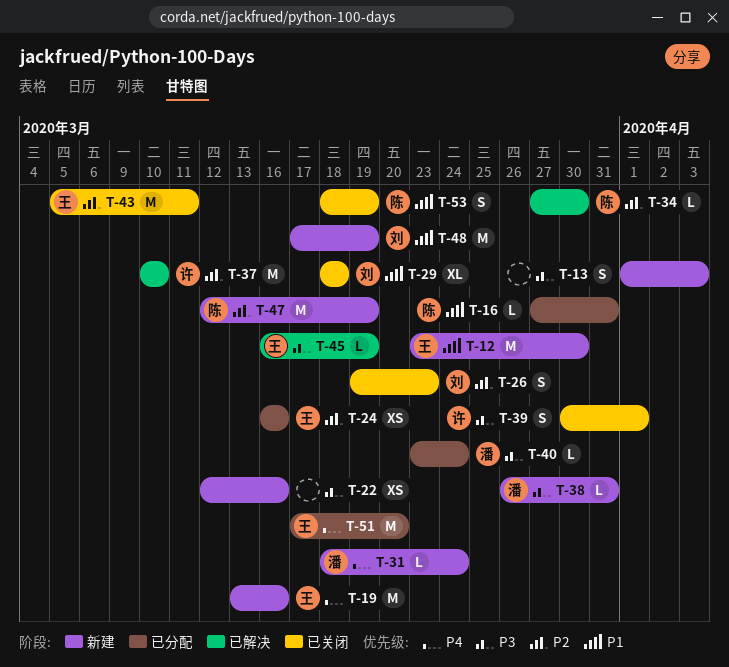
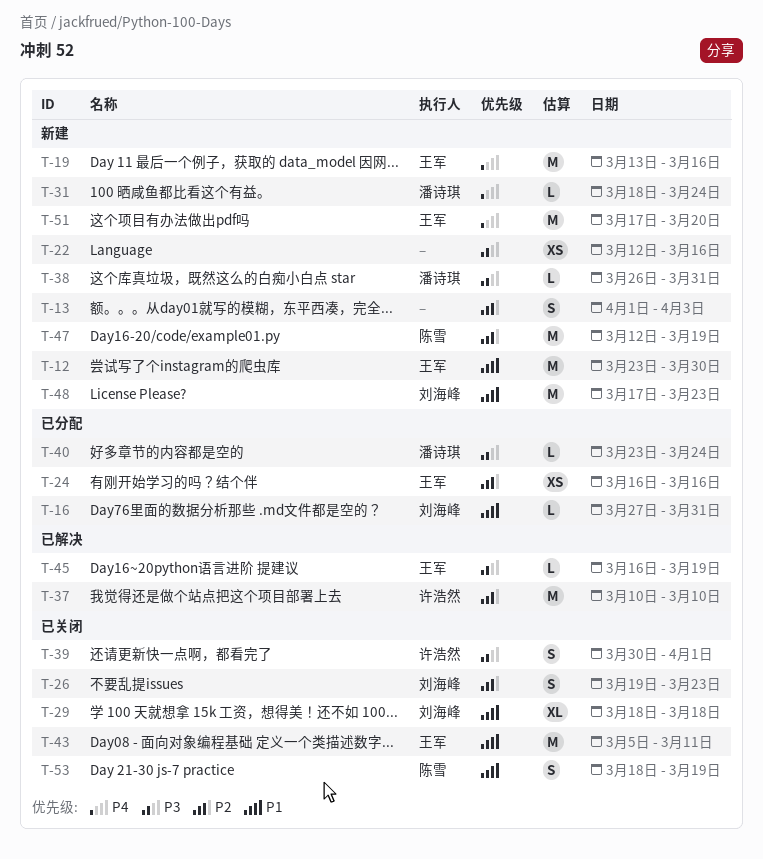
T-13, priority: P3 -> P2
T-16, owner: 陈雪 -> 刘海峰
T-34: present -> none
T-43, priority: P2 -> P1
T-48, due: Mar 19 -> Mar 23
T-51, status: 已分配 -> 新建

